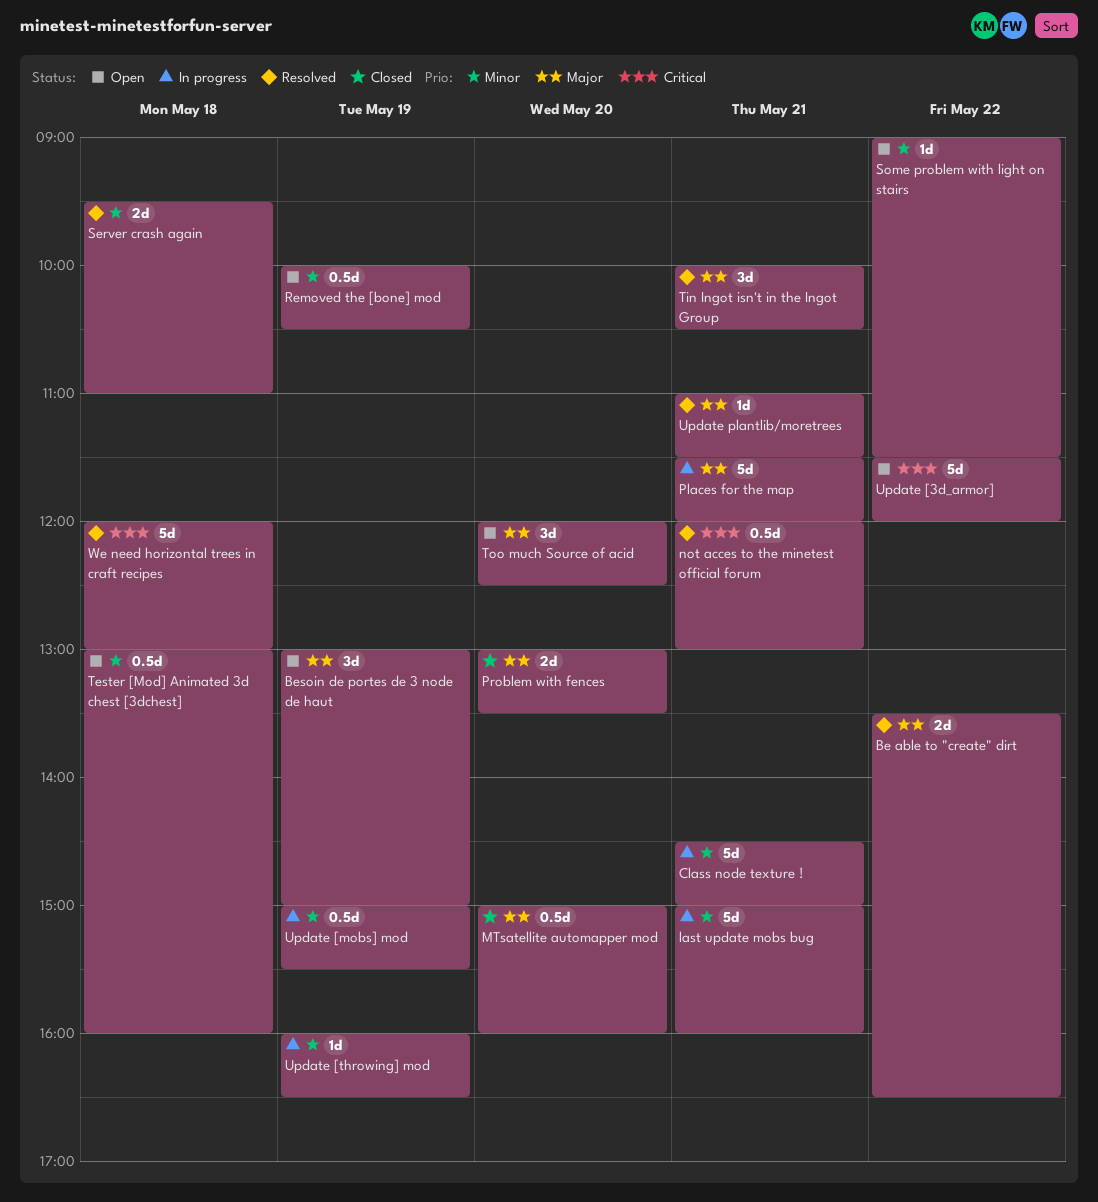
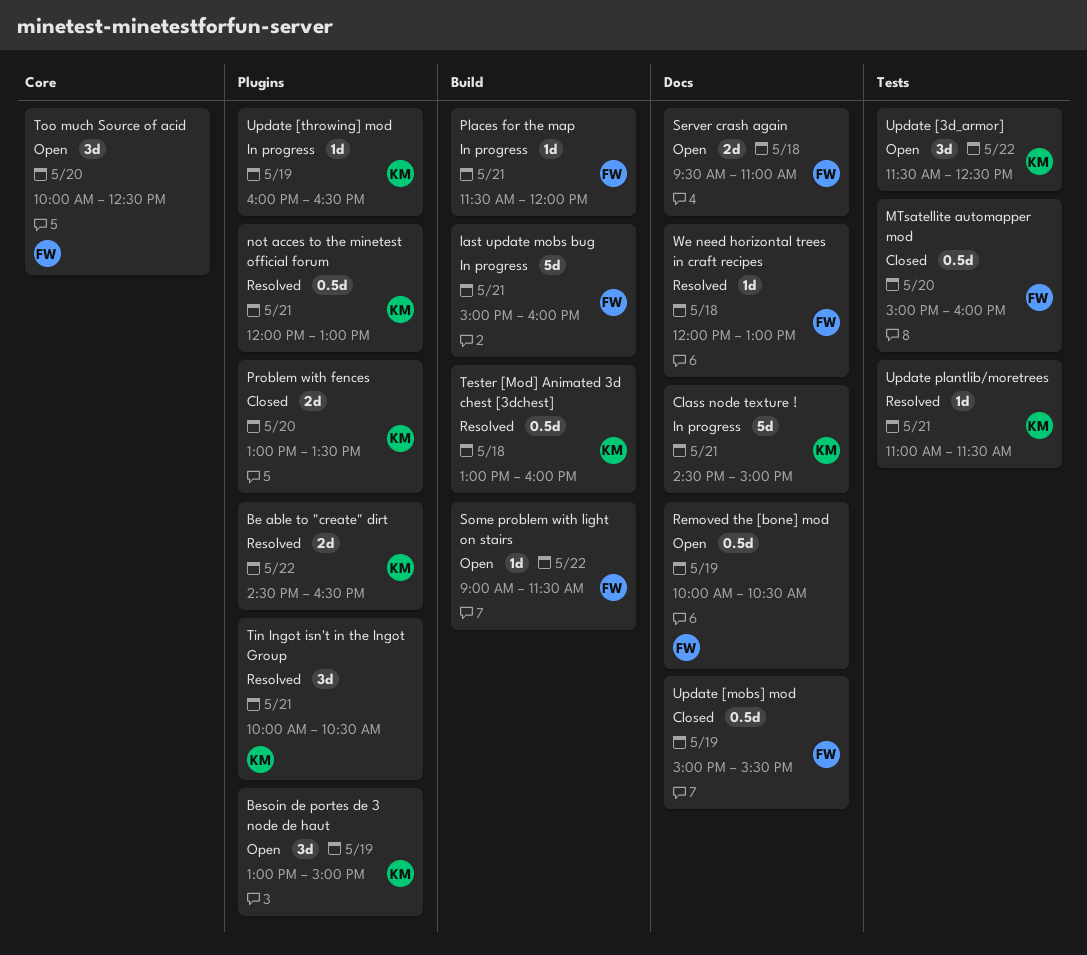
Be able to "create" dirt, begins: 13:30 -> 14:30
Places for the map, estimate: 5d -> 1d
Server crash again, status: Resolved -> Open
Tester [Mod] Animated 3d chest [3dchest], status: Open -> Resolved
Too much Source of acid, begins: 12:00 -> 10:00
Update [3d_armor], estimate: 5d -> 3d
Update [3d_armor], ends: 12:00 -> 12:30
Update [mobs] mod, status: In progress -> Closed
We need horizontal trees in craft recipes, estimate: 5d -> 1d

